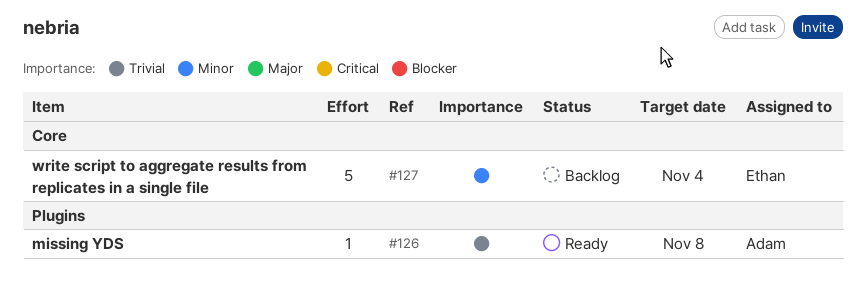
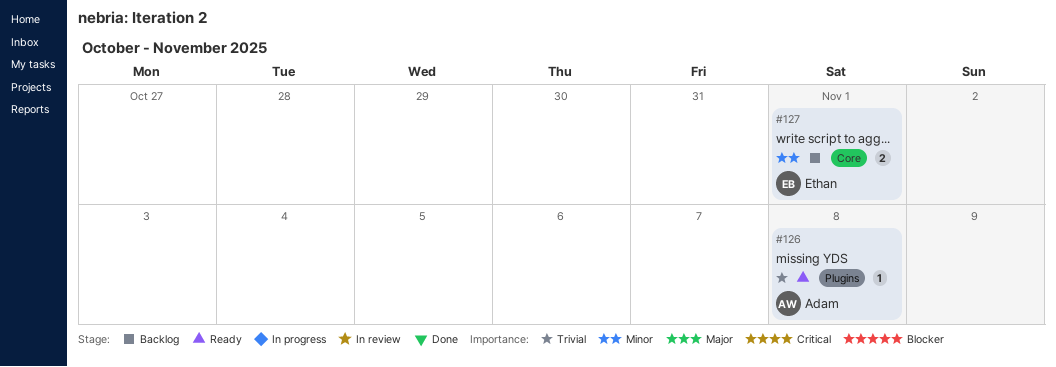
#127, estimate: 5 -> 2
#127, due: Nov 4 -> Nov 1

